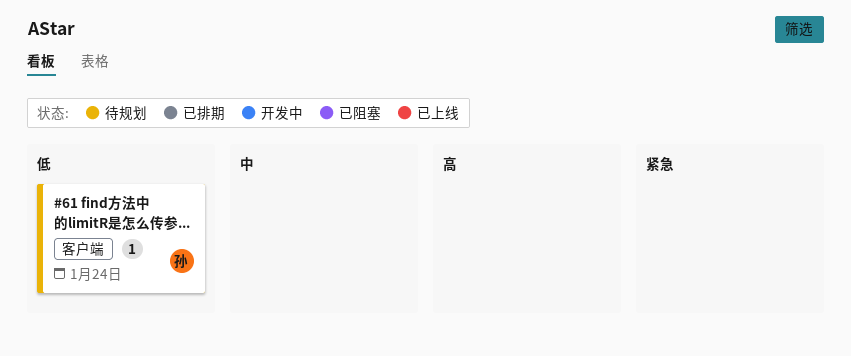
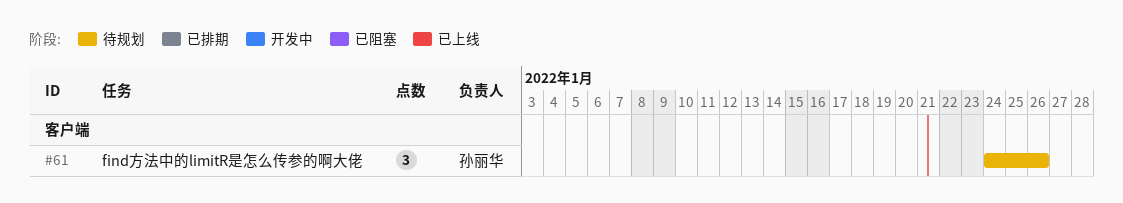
#61, estimate: 1 -> 3
#61, due: Jan 24 -> Jan 26

